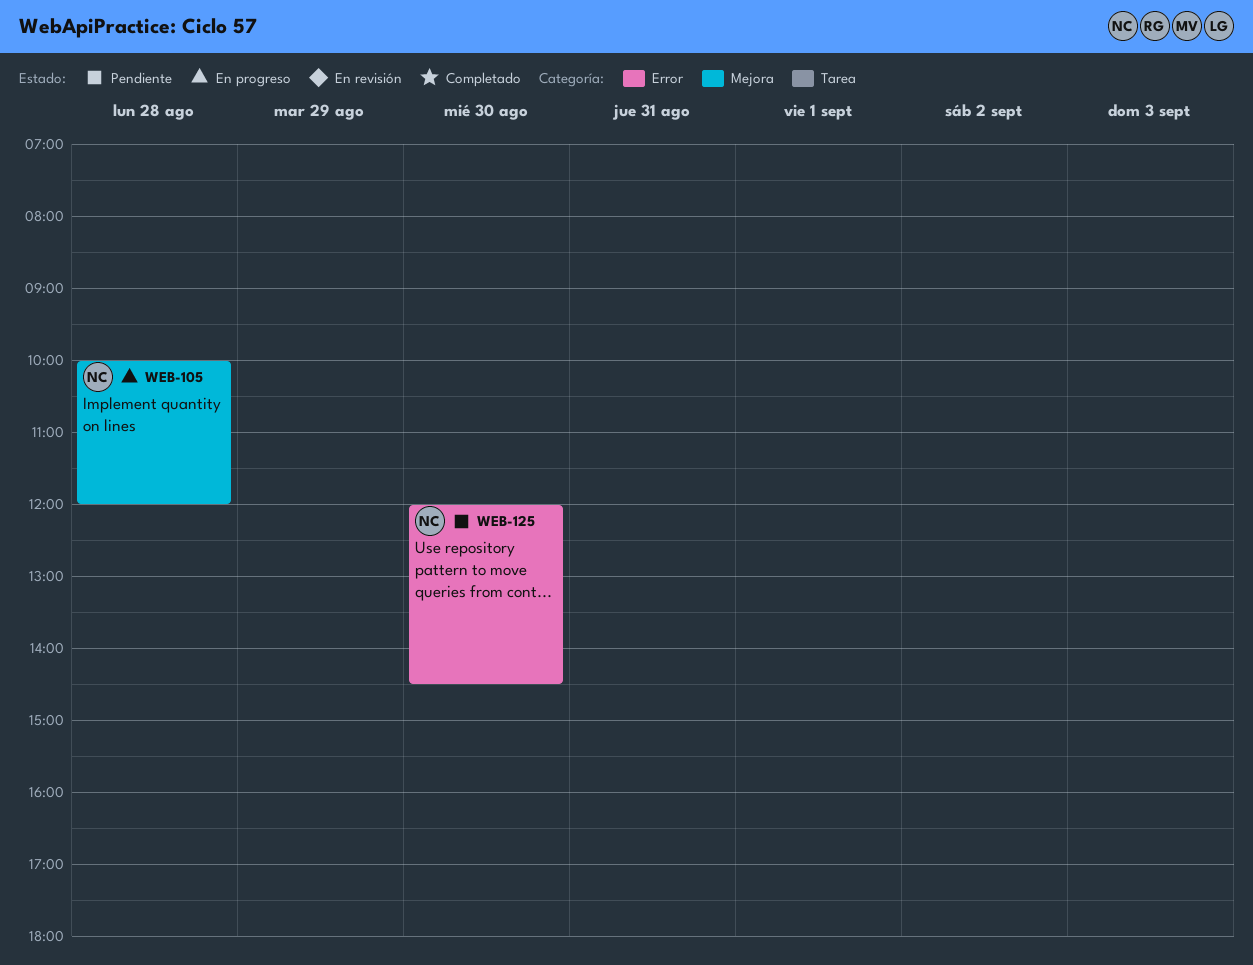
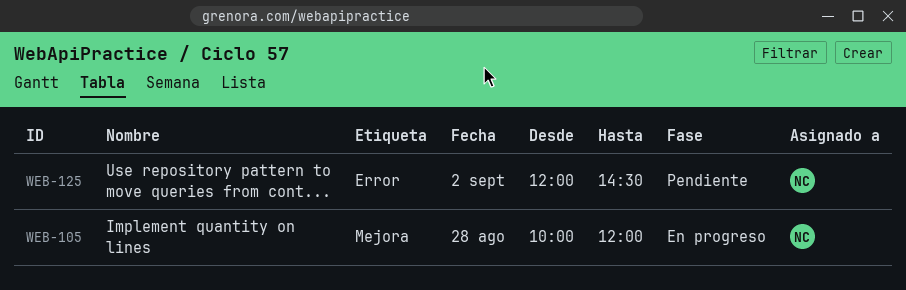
WEB-125, day: Aug 30 -> Sep 2

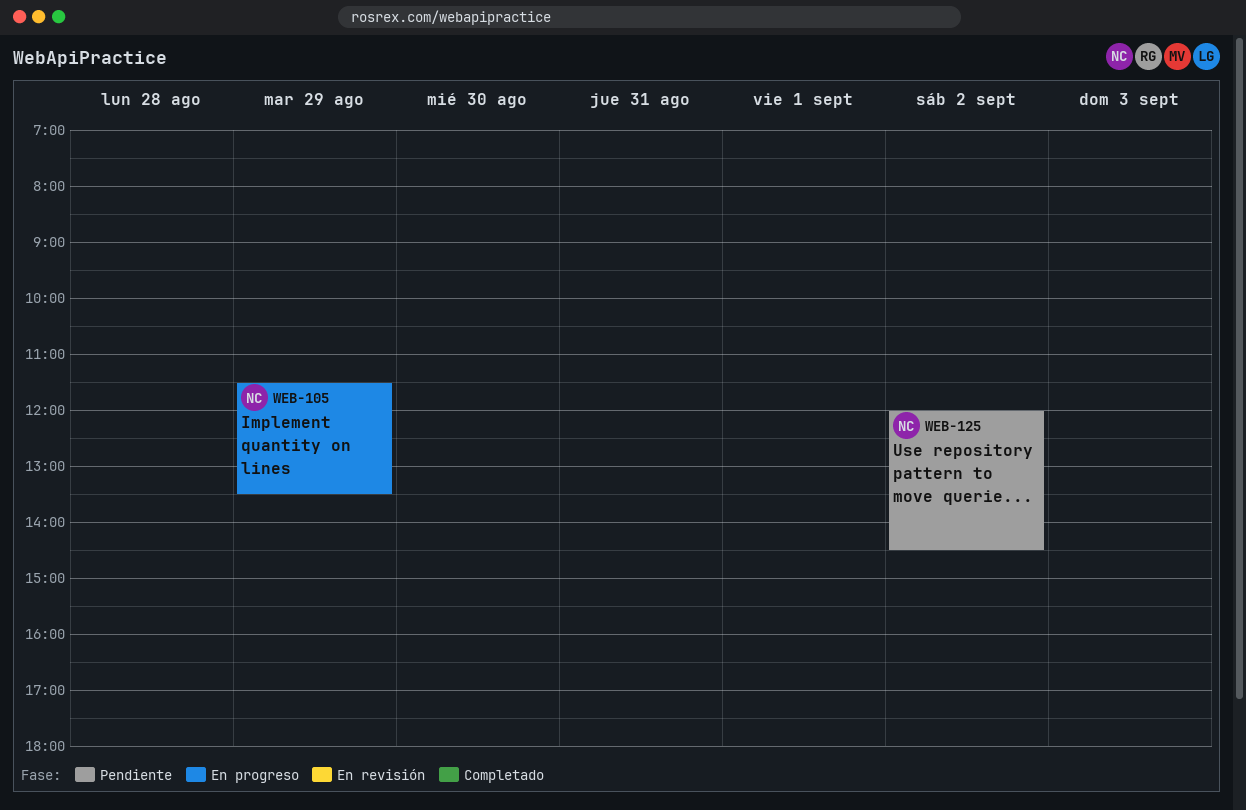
WEB-105, day: Aug 28 -> Aug 29
WEB-105, begins: 10:00 -> 11:30
WEB-105, ends: 12:00 -> 13:30

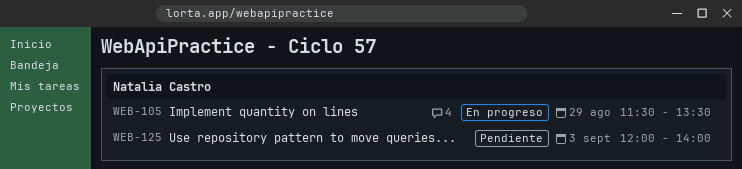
WEB-125, day: Sep 2 -> Sep 3
WEB-125, ends: 14:30 -> 14:00

